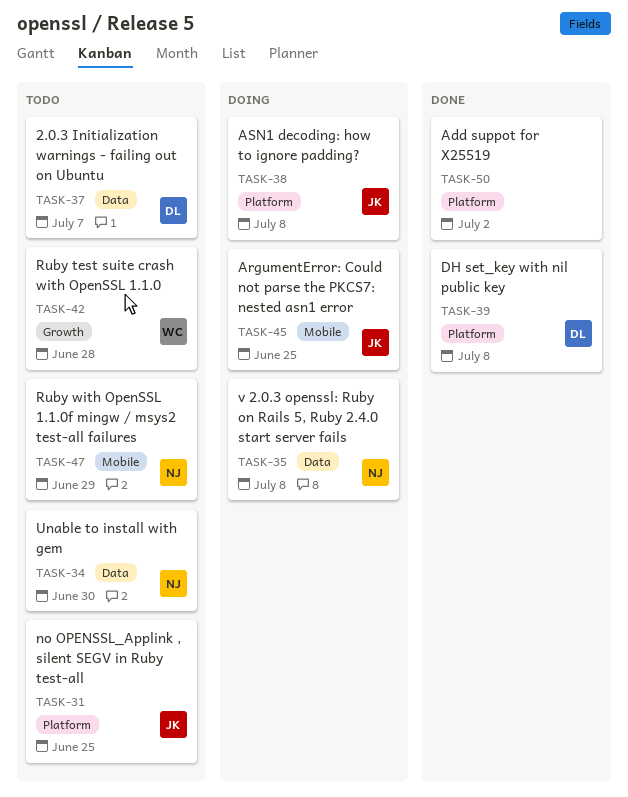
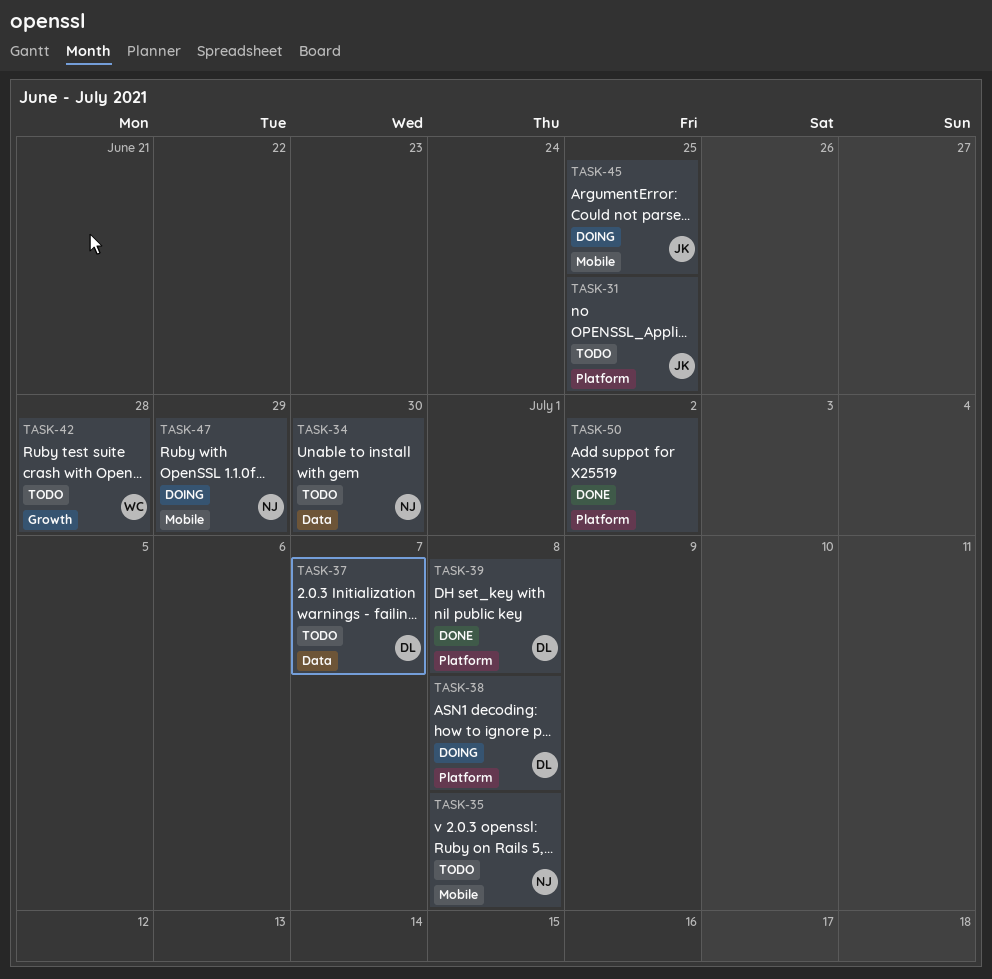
TASK-35, status: Doing -> Todo
TASK-35, label: Data -> Mobile
TASK-38, owner: JK -> DL
TASK-47, status: Todo -> Doing

